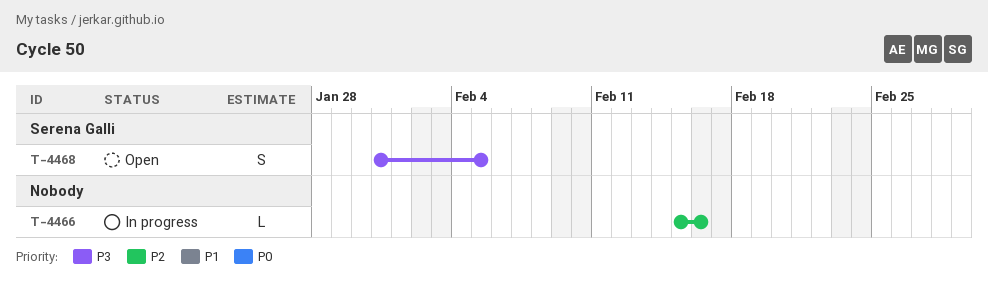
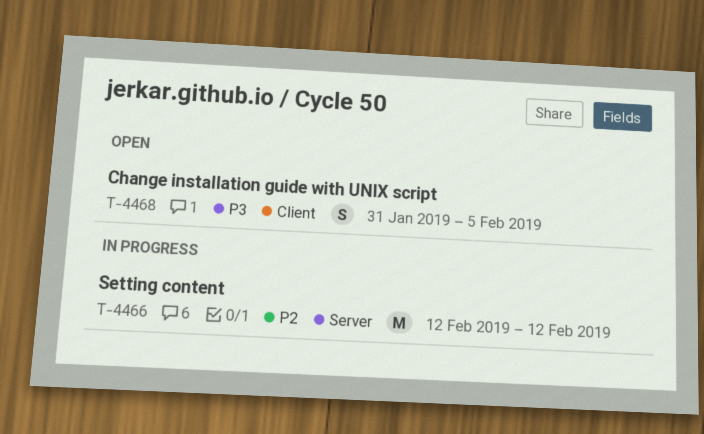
T-4466, estimate: L -> M
T-4466, start: Feb 15 -> Feb 12
T-4466, due: Feb 16 -> Feb 12

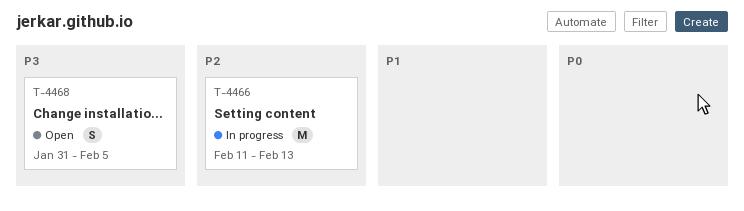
T-4466, start: Feb 12 -> Feb 11
T-4466, due: Feb 12 -> Feb 13

